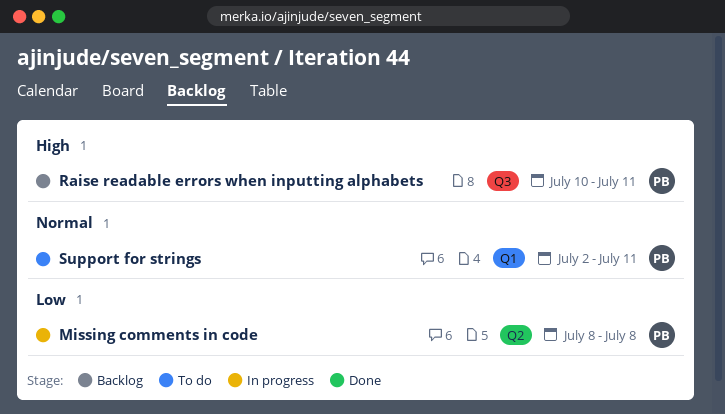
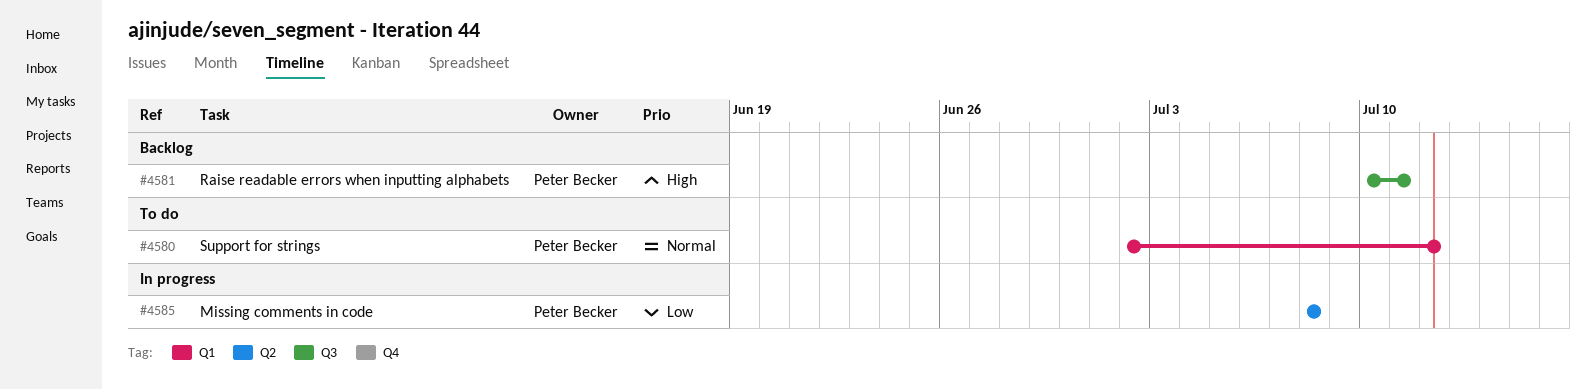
Support for strings, due: Jul 11 -> Jul 12

